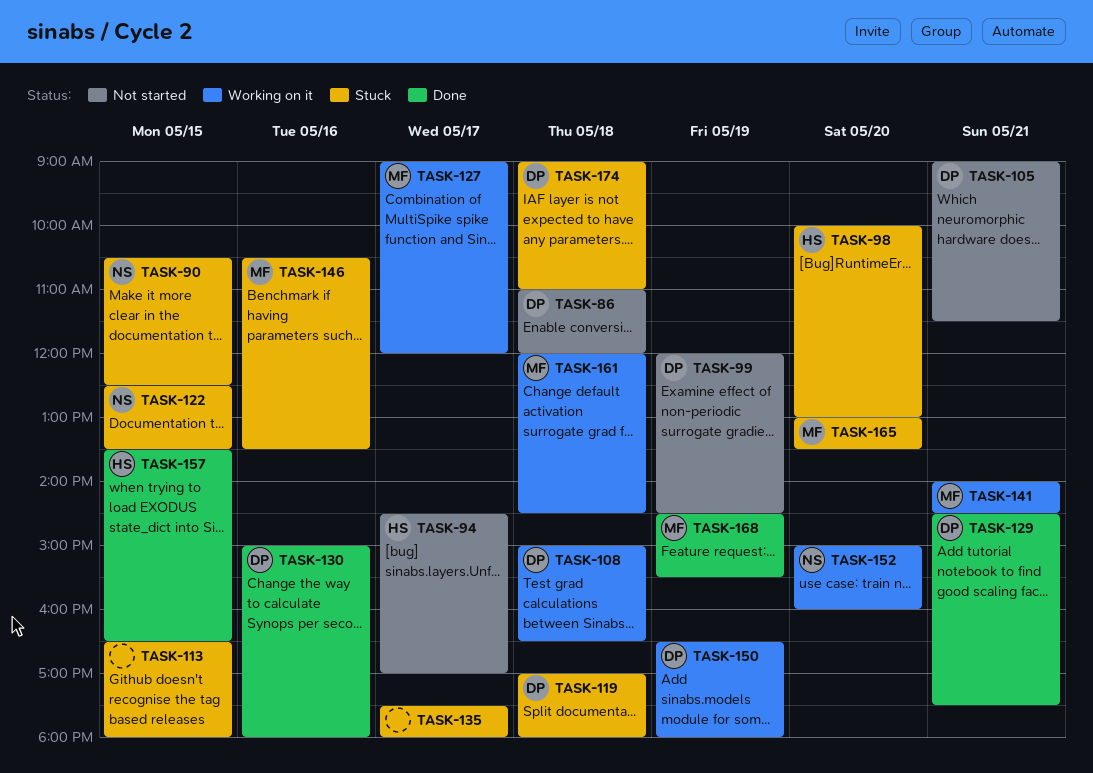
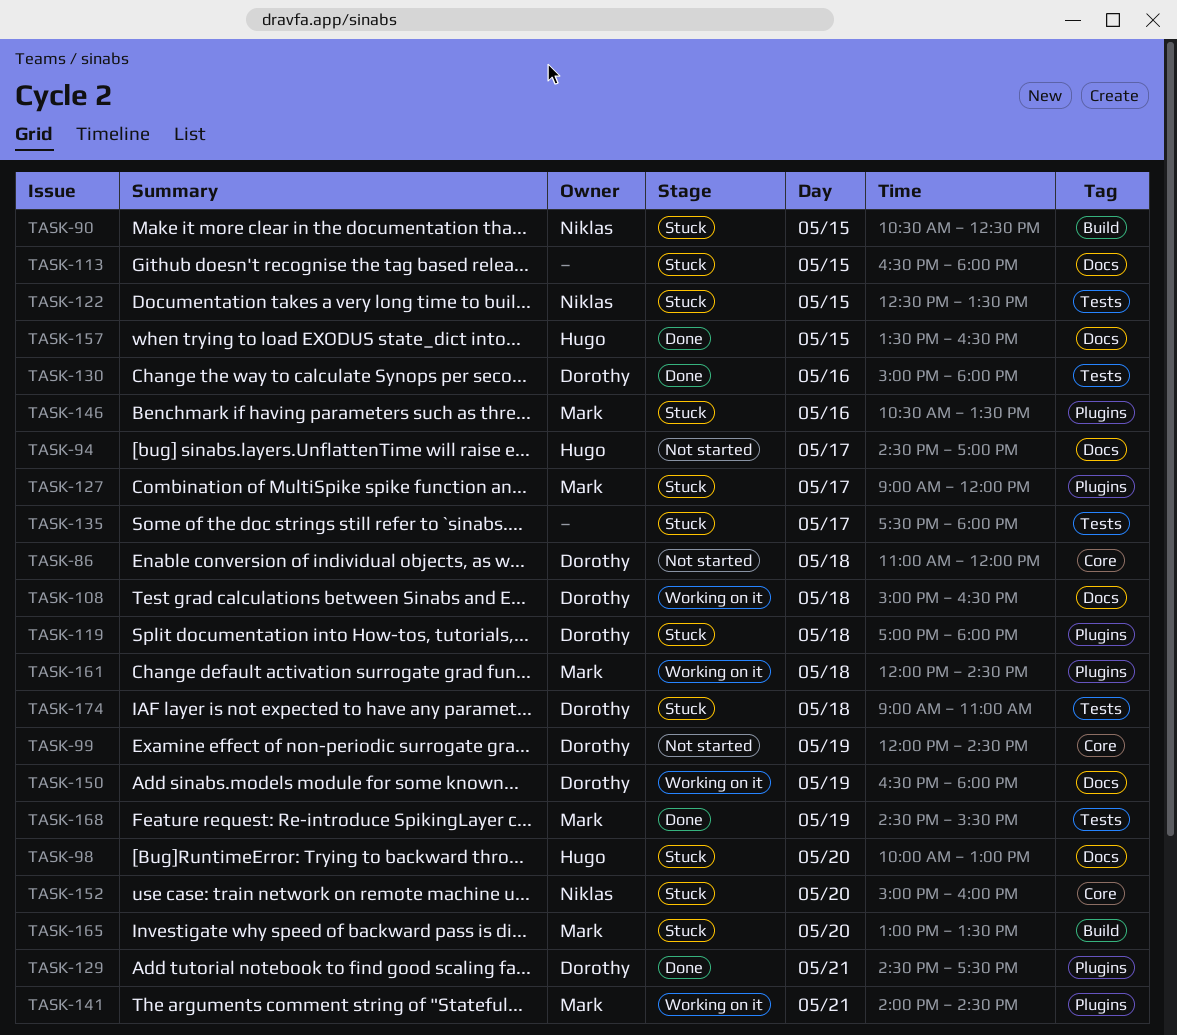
TASK-105: present -> none
TASK-127, status: Working on it -> Stuck
TASK-152, status: Working on it -> Stuck

